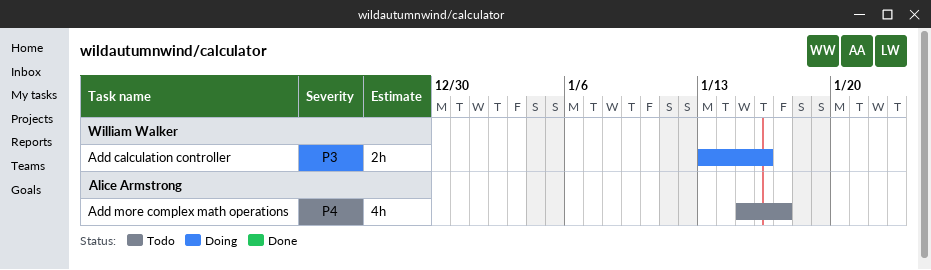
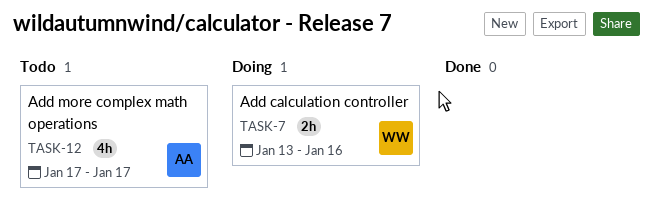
Add more complex math operations, start: Jan 15 -> Jan 17

